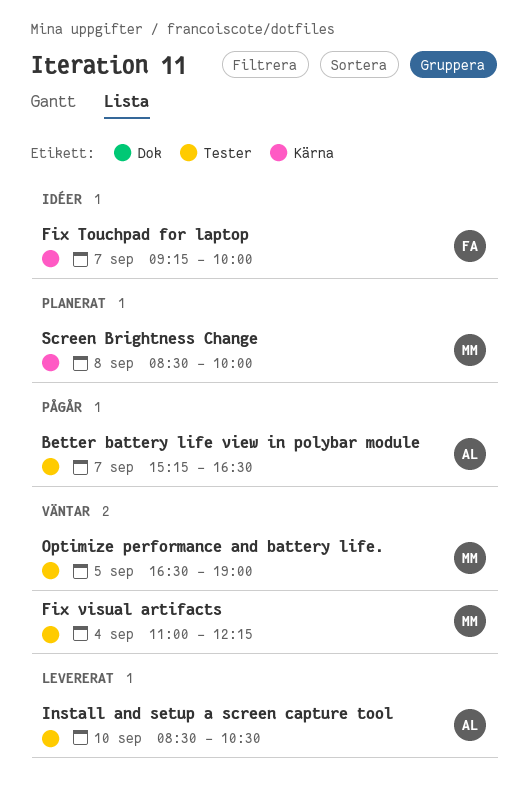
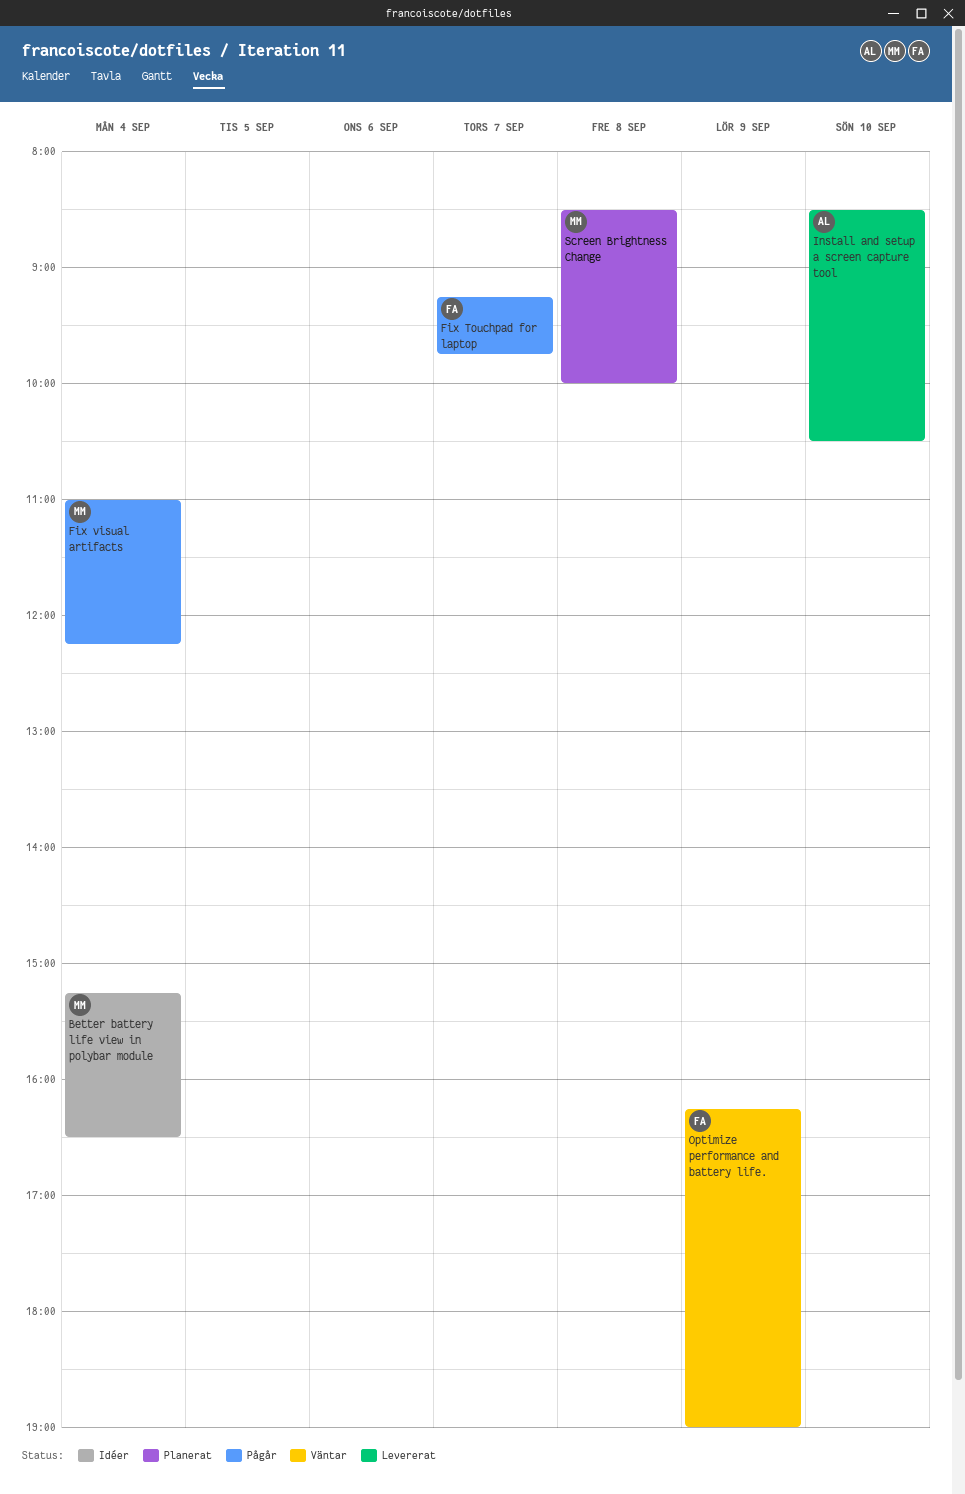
Better battery life view in polybar module, status: Pågår -> Idéer
Better battery life view in polybar module, owner: AL -> MM
Better battery life view in polybar module, day: Sep 7 -> Sep 4
Fix Touchpad for laptop, status: Idéer -> Pågår
Fix Touchpad for laptop, ends: 10:00 -> 09:45
Fix visual artifacts, status: Väntar -> Pågår
Optimize performance and battery life., owner: MM -> FA
Optimize performance and battery life., day: Sep 5 -> Sep 9
Optimize performance and battery life., begins: 16:30 -> 16:15

